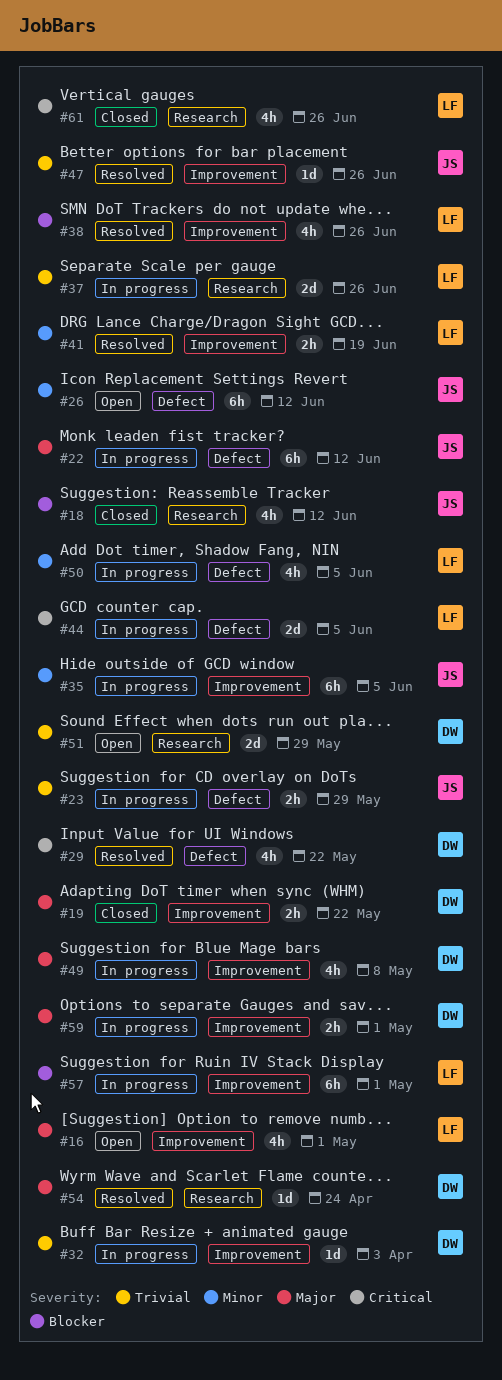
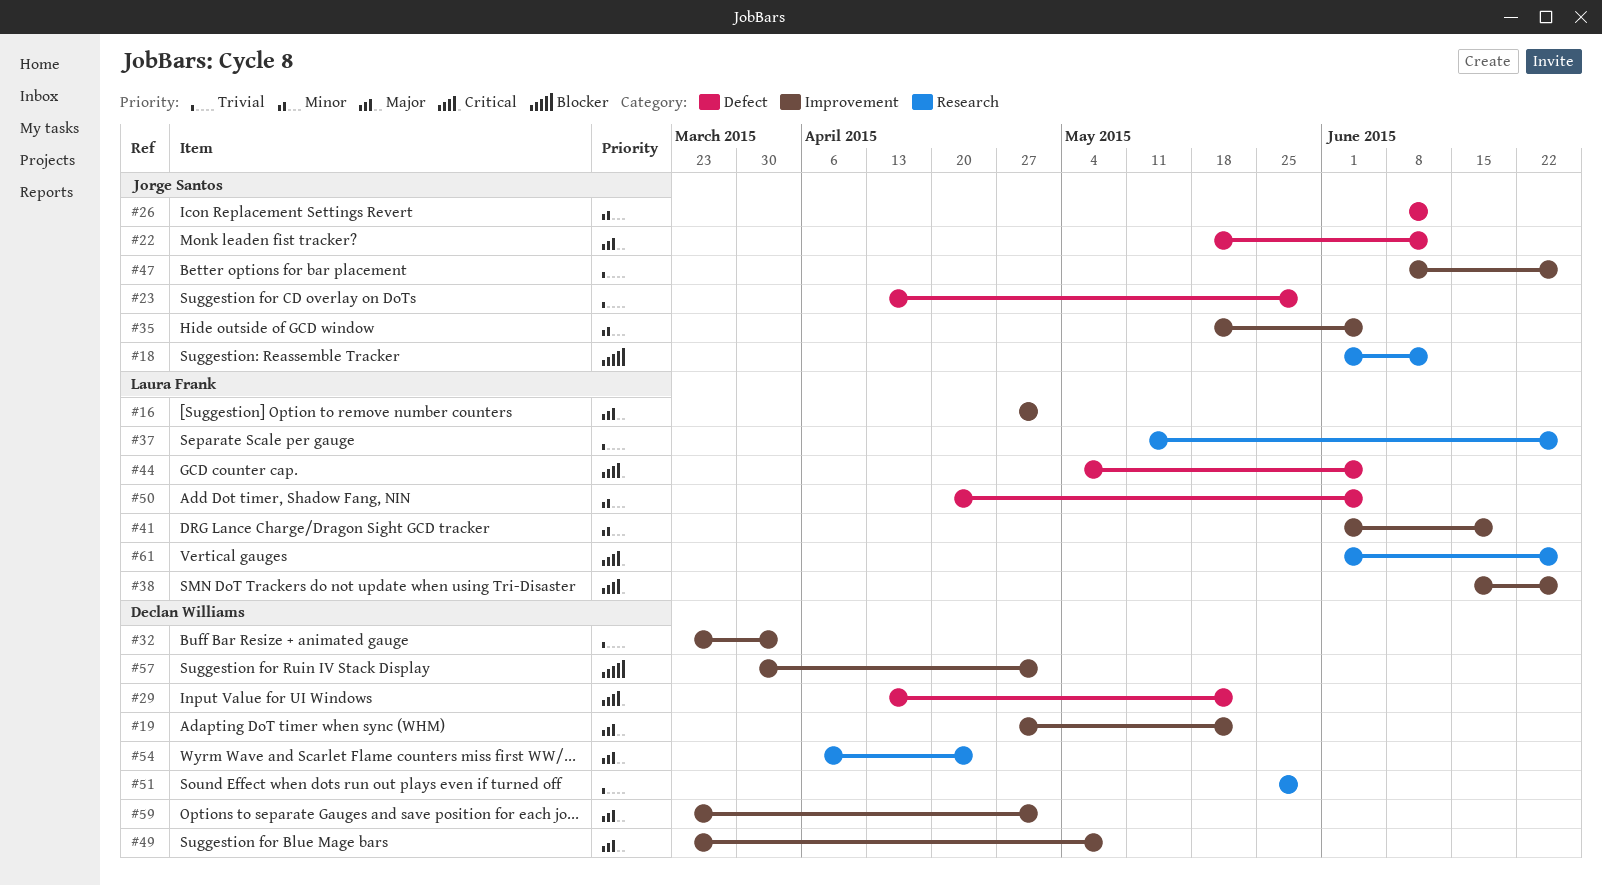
#38, priority: Blocker -> Critical
#57, owner: Laura Frank -> Declan Williams

